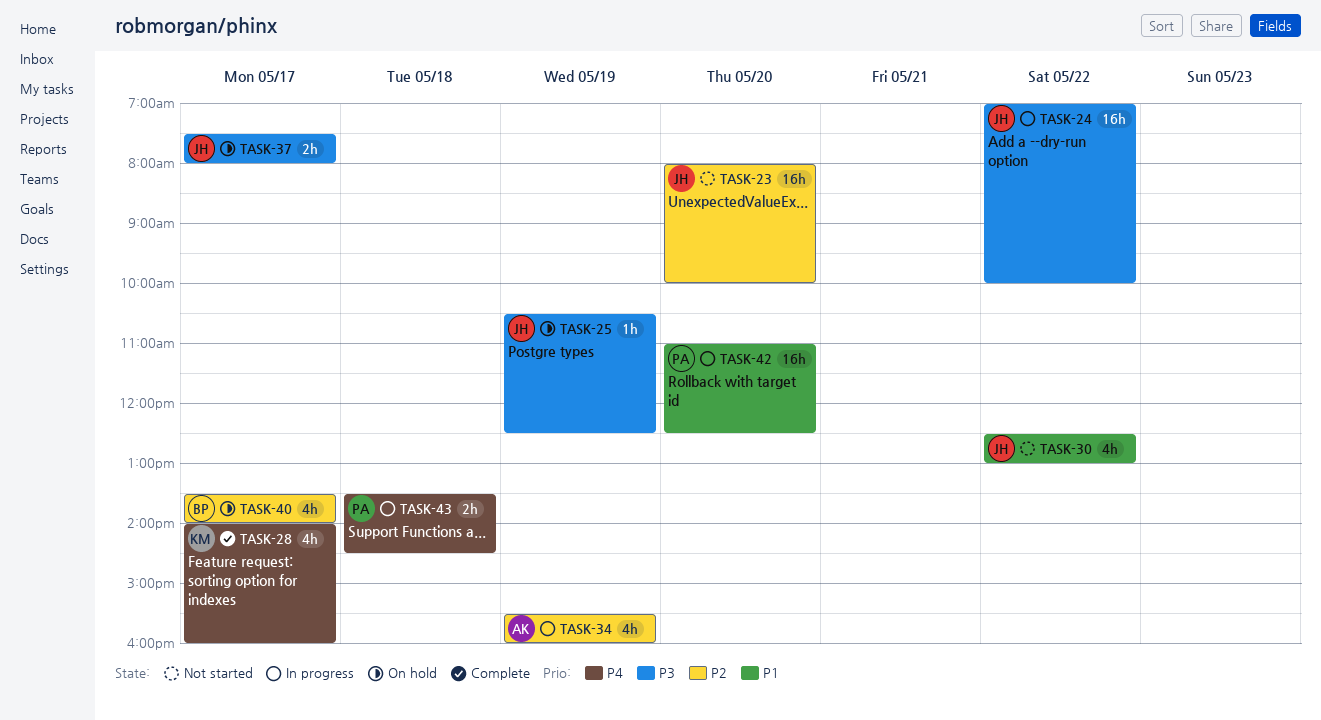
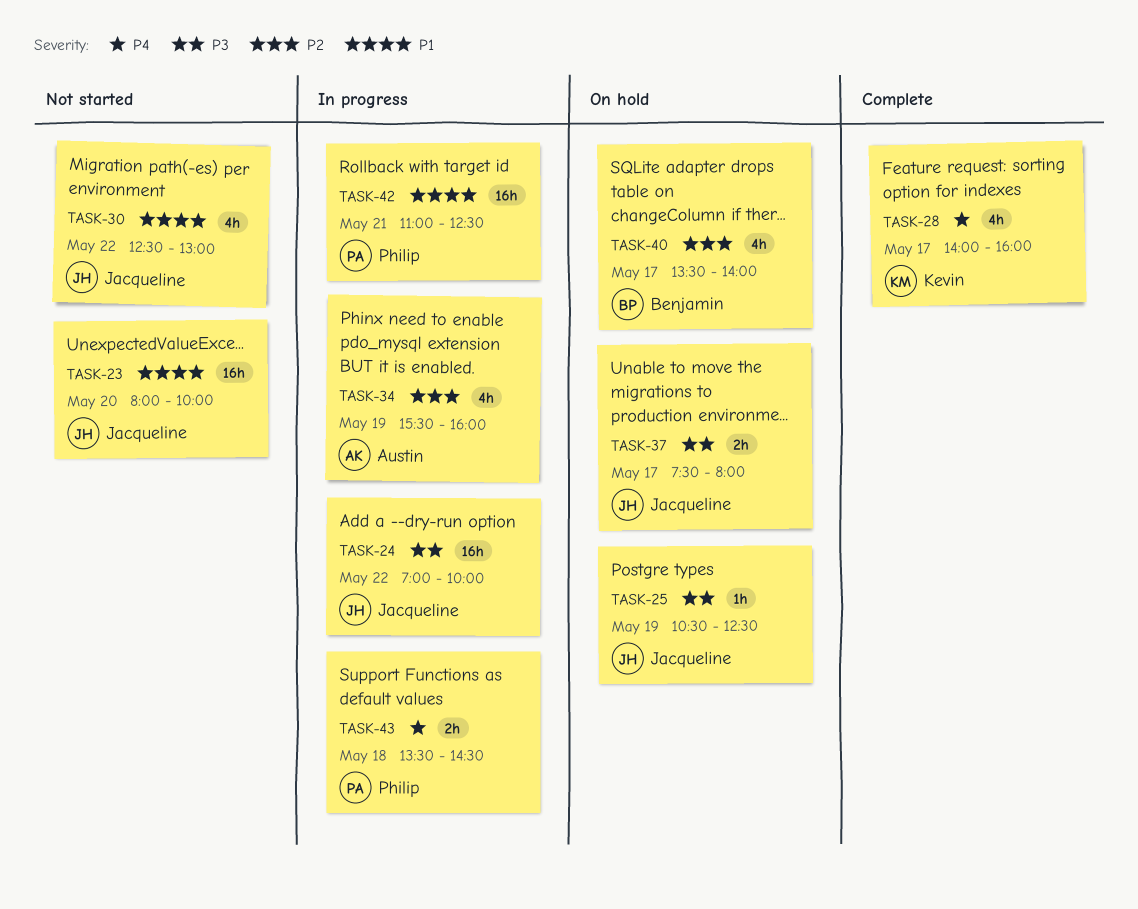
TASK-23, priority: P2 -> P1
TASK-42, day: May 20 -> May 21

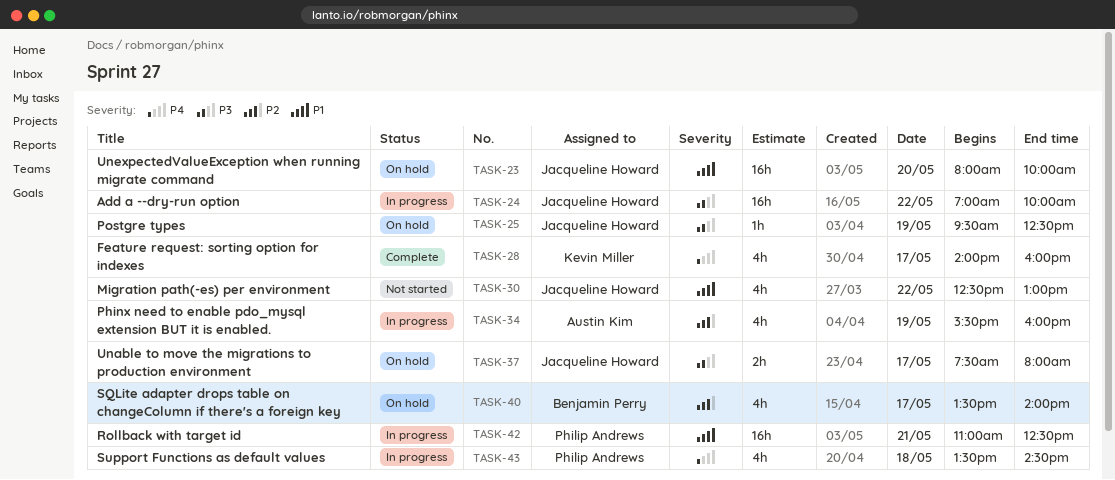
TASK-23, status: Not started -> On hold
TASK-25, begins: 10:30 -> 09:30
TASK-43, estimate: 2h -> 4h

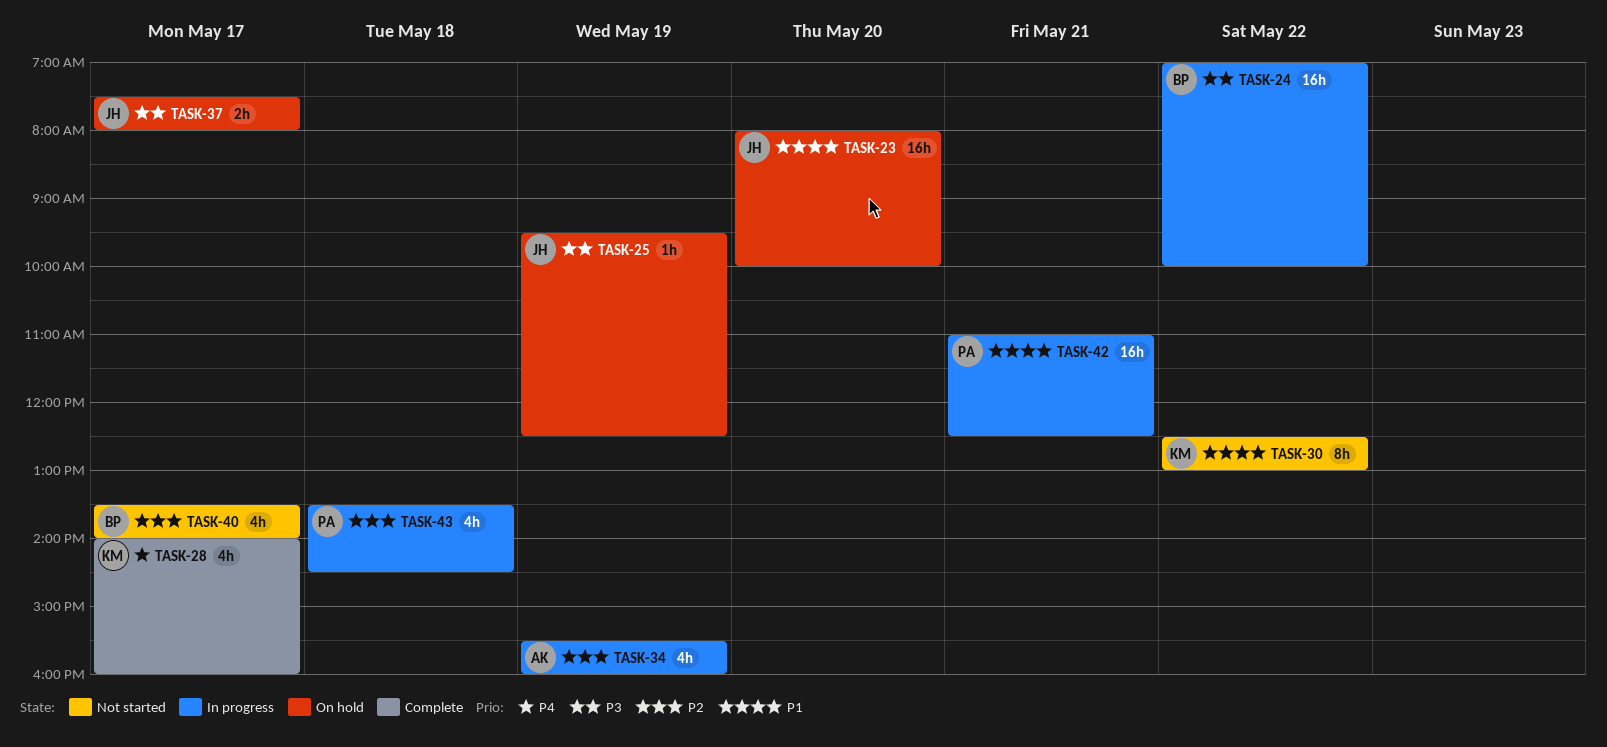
TASK-24, owner: Jacqueline Howard -> Benjamin Perry
TASK-30, owner: Jacqueline Howard -> Kevin Miller
TASK-30, estimate: 4h -> 8h
TASK-40, status: On hold -> Not started
TASK-43, priority: P4 -> P2

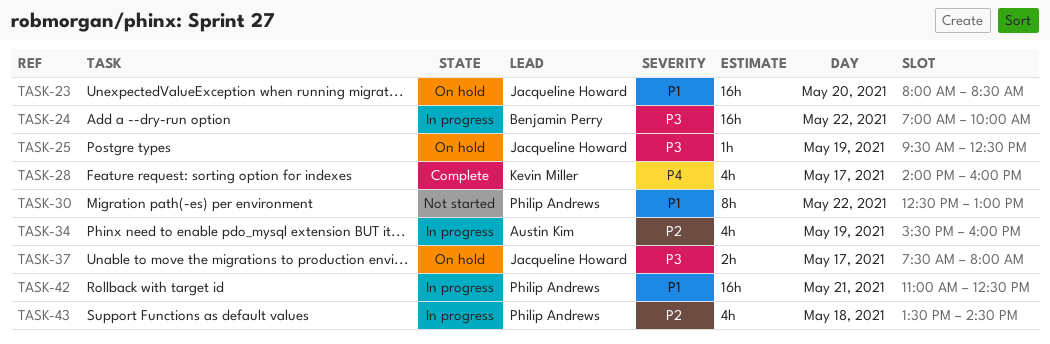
TASK-23, ends: 10:00 -> 08:30
TASK-30, owner: Kevin Miller -> Philip Andrews
TASK-40: present -> none

